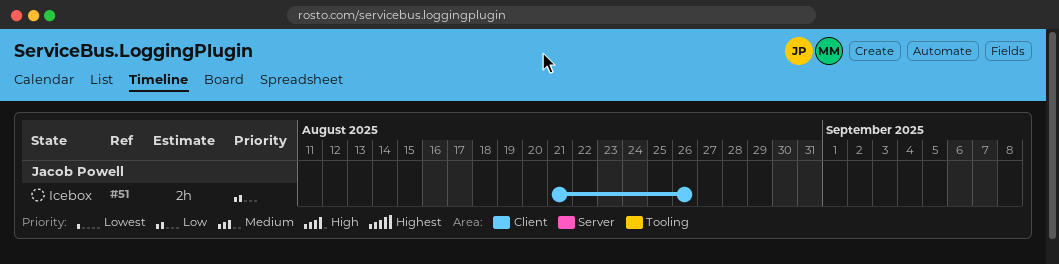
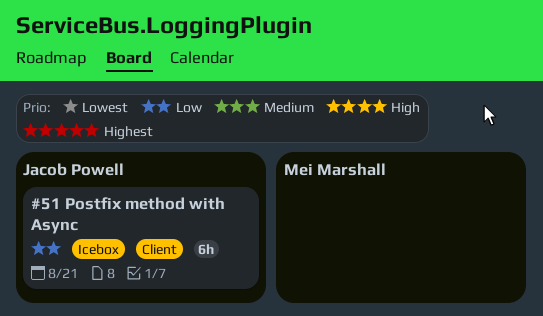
#51, estimate: 2h -> 6h
#51, due: Aug 26 -> Aug 21

